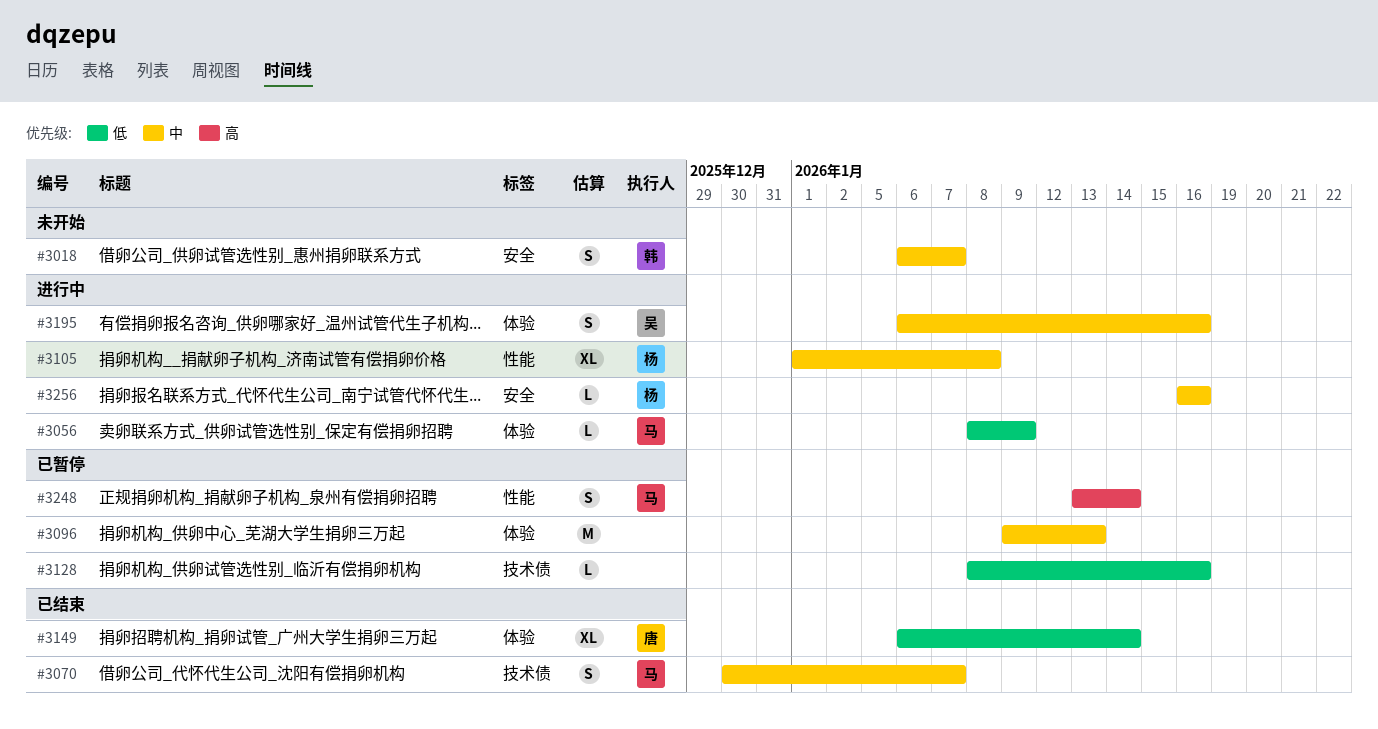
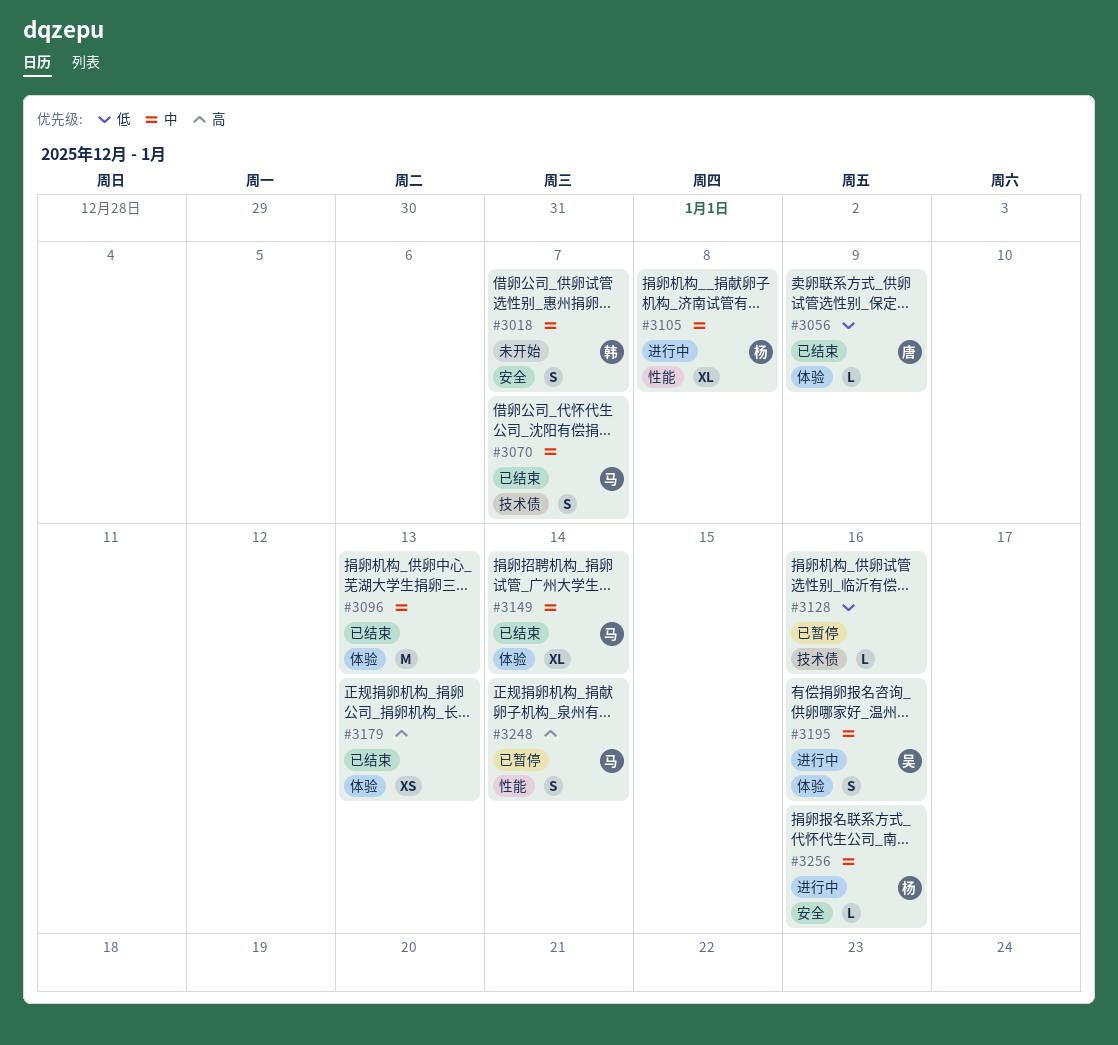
#3056, status: 进行中 -> 已结束
#3056, owner: 马 -> 唐
#3096, status: 已暂停 -> 已结束
#3149, owner: 唐 -> 马
#3149, priority: 低 -> 中
#3179: none -> present

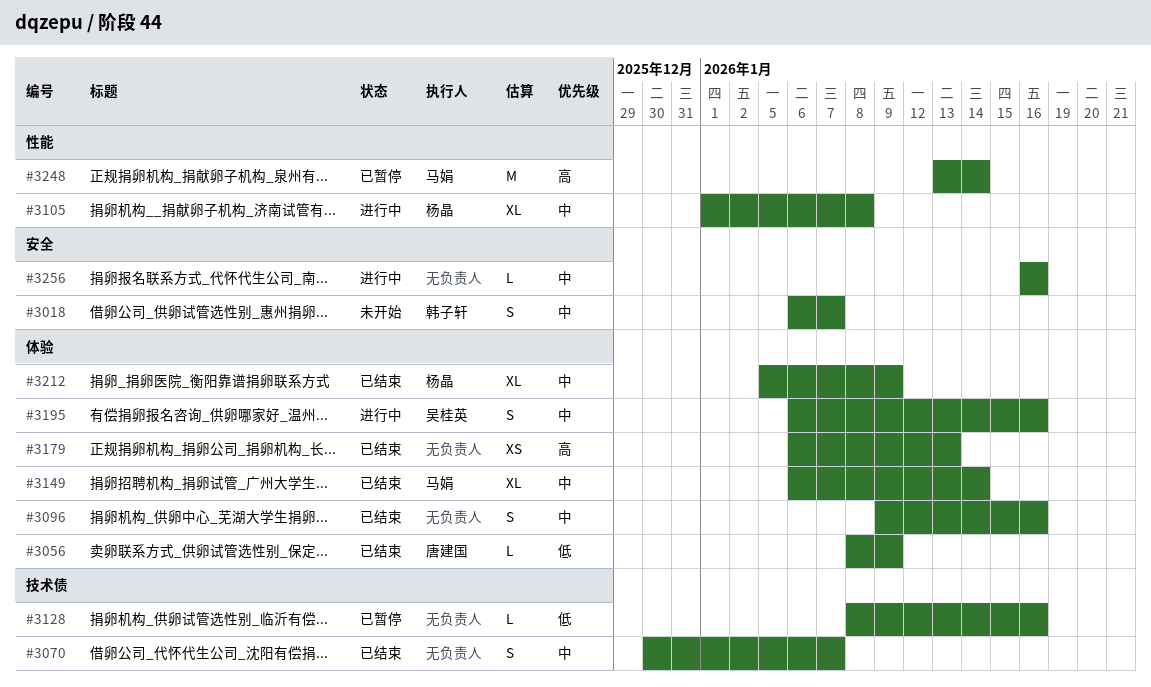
#3070, owner: 马娟 -> none
#3096, estimate: M -> S
#3096, due: Jan 13 -> Jan 16
#3212: none -> present
#3248, estimate: S -> M
#3256, owner: 杨晶 -> none

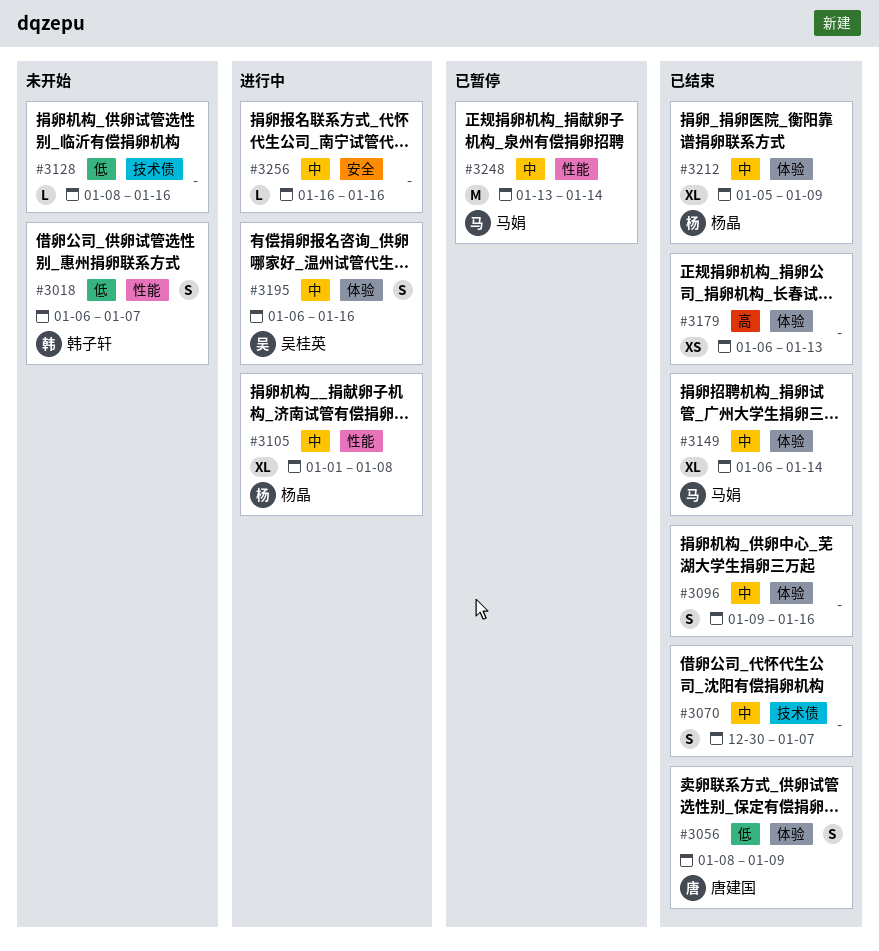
#3018, priority: 中 -> 低
#3018, label: 安全 -> 性能
#3056, estimate: L -> S
#3128, status: 已暂停 -> 未开始
#3248, priority: 高 -> 中

